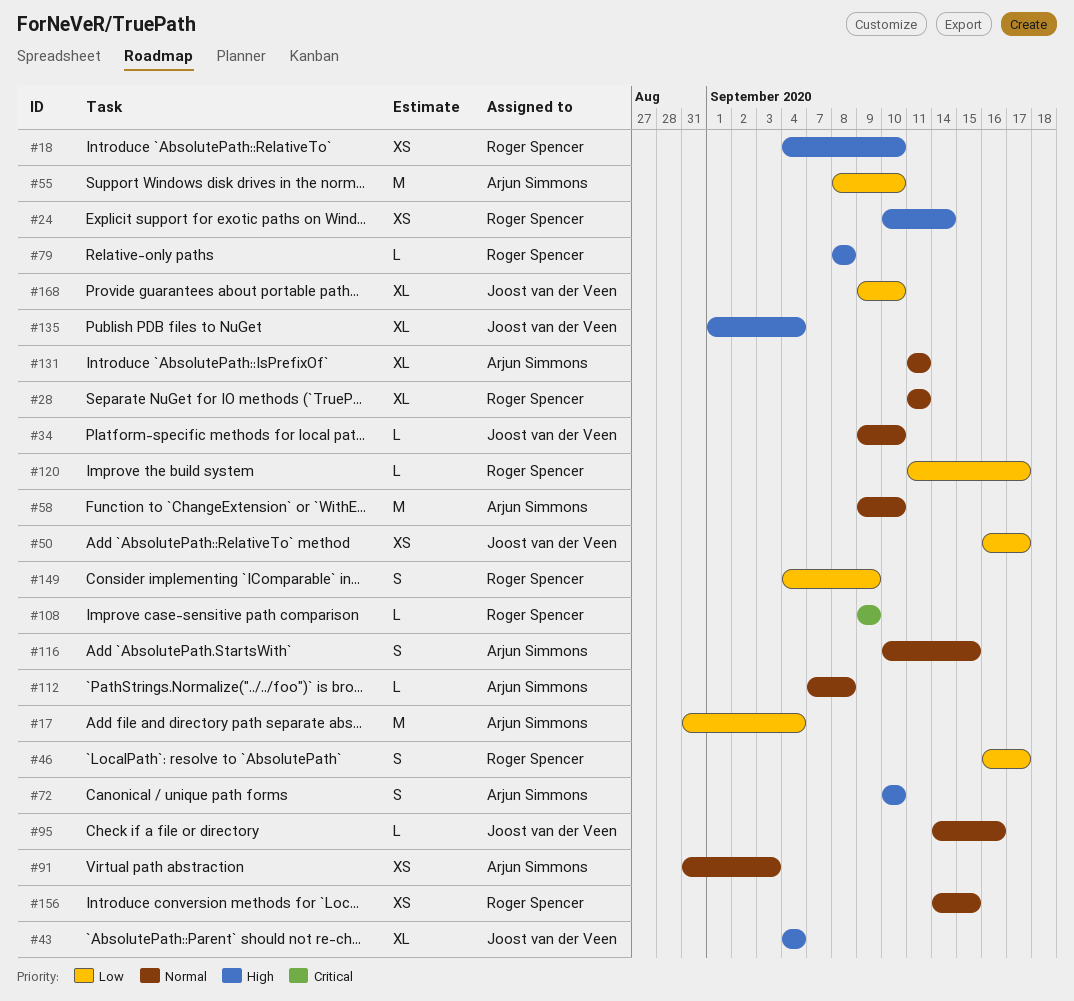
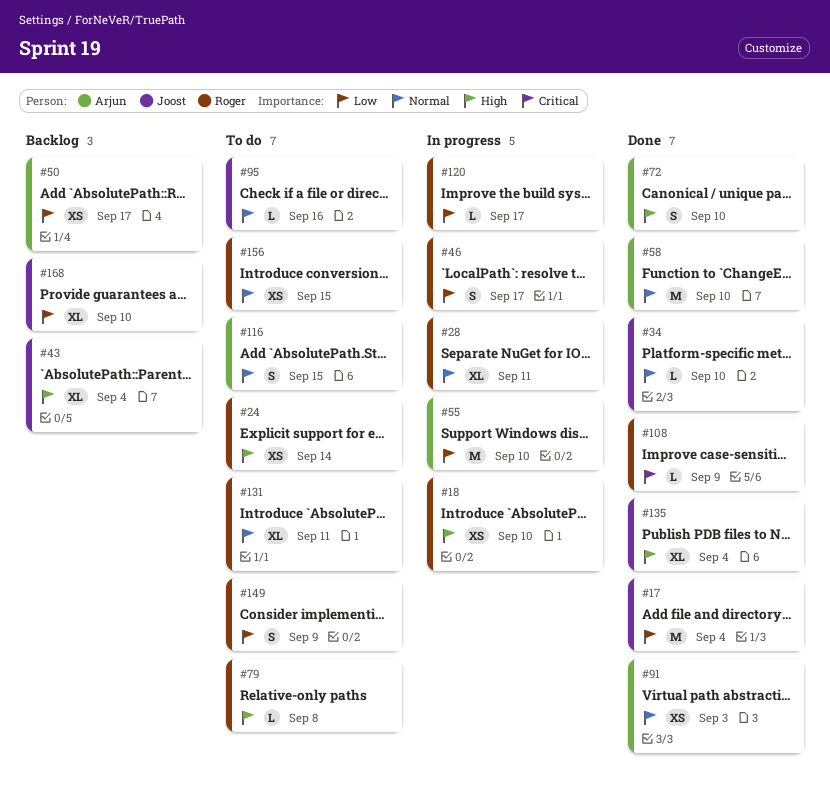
#17, owner: Arjun Simmons -> Joost van der Veen
#50, owner: Joost van der Veen -> Arjun Simmons
#112: present -> none
#131, owner: Arjun Simmons -> Roger Spencer

